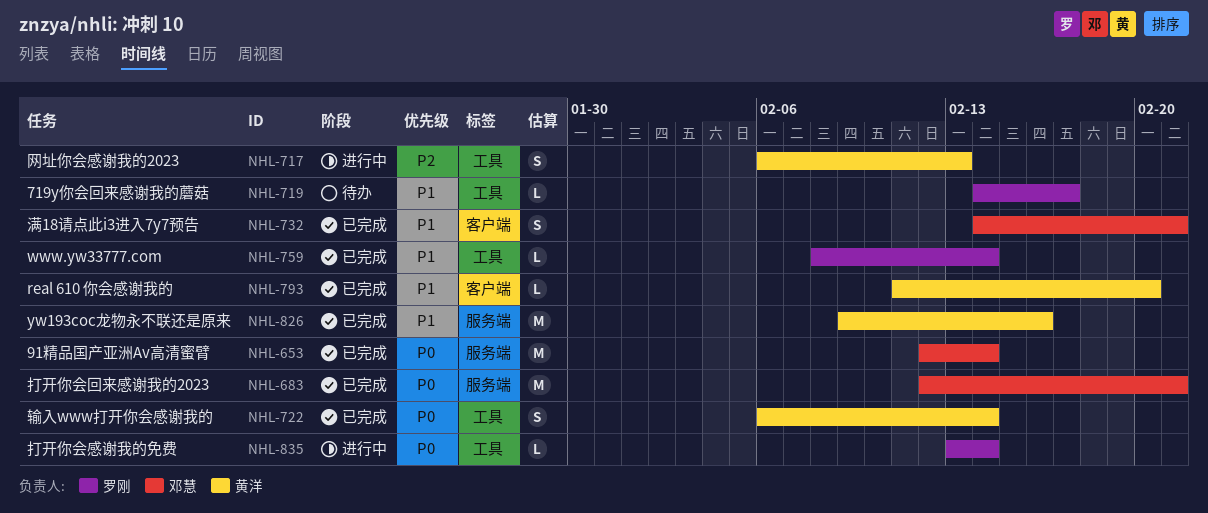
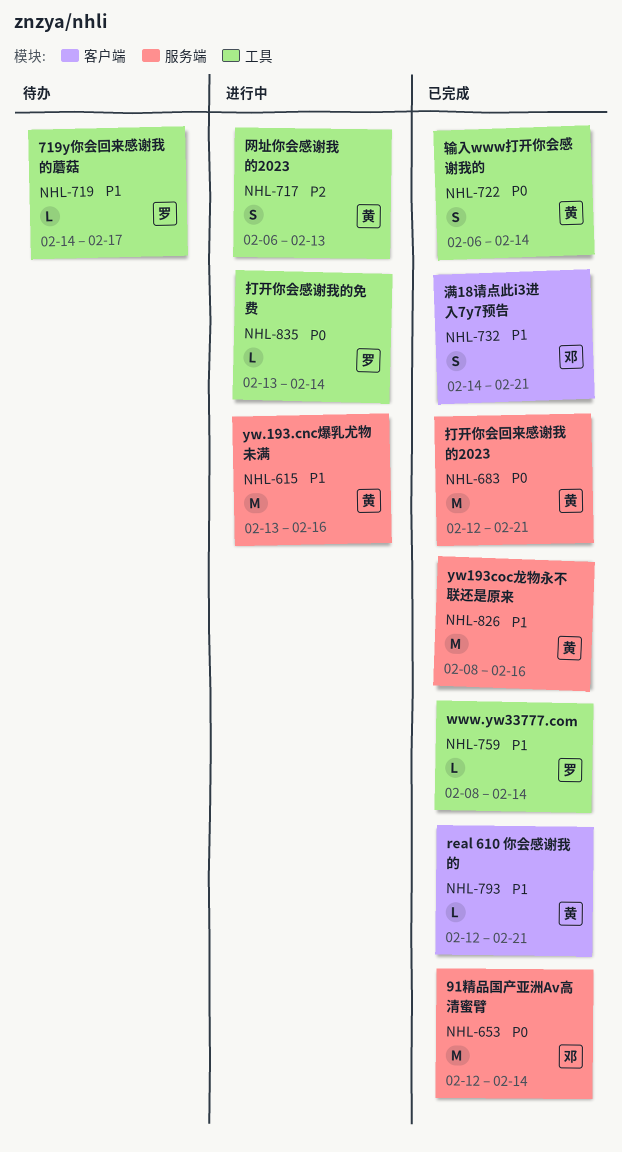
NHL-615: none -> present
NHL-683, owner: 邓慧 -> 黄洋
NHL-793, start: Feb 11 -> Feb 12
NHL-793, due: Feb 20 -> Feb 21
NHL-826, start: Feb 9 -> Feb 8

